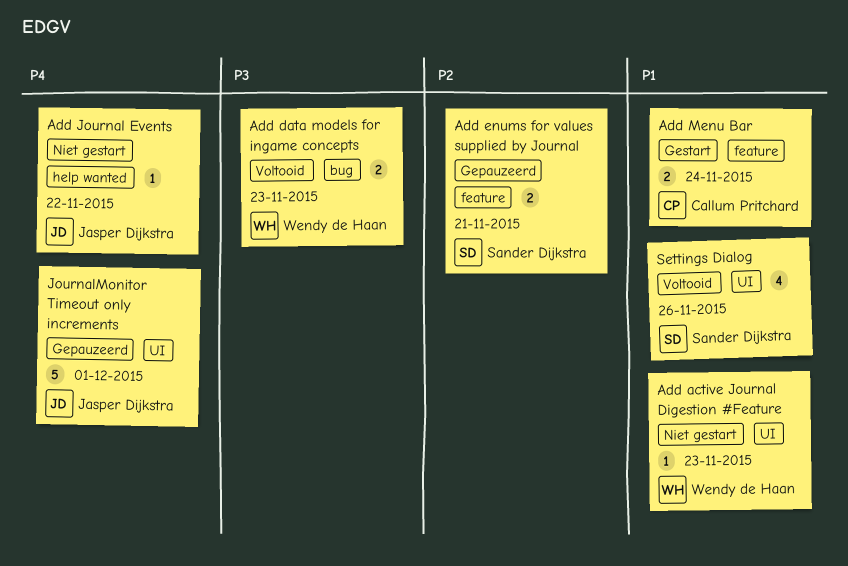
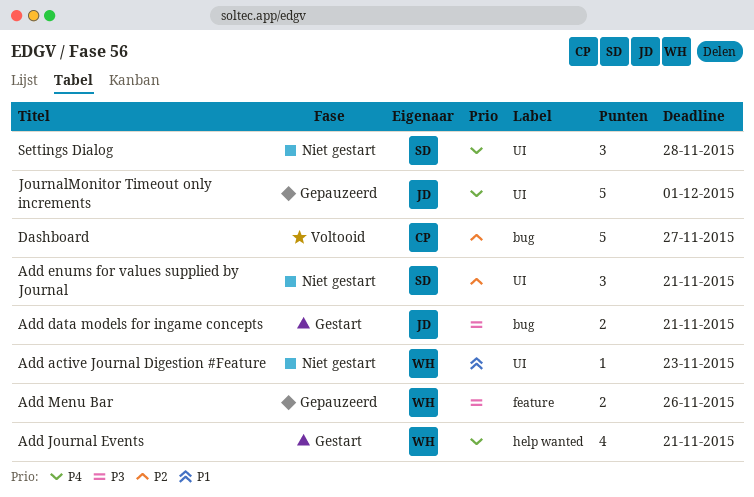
Add data models for ingame concepts, status: Voltooid -> Gestart
Add data models for ingame concepts, owner: Wendy de Haan -> Jasper Dijkstra
Add data models for ingame concepts, due: Nov 23 -> Nov 21
Add enums for values supplied by Journal, status: Gepauzeerd -> Niet gestart
Add enums for values supplied by Journal, label: feature -> UI
Add enums for values supplied by Journal, estimate: 2 -> 3
Add Journal Events, status: Niet gestart -> Gestart
Add Journal Events, owner: Jasper Dijkstra -> Wendy de Haan
Add Journal Events, estimate: 1 -> 4
Add Journal Events, due: Nov 22 -> Nov 21
Add Menu Bar, status: Gestart -> Gepauzeerd
Add Menu Bar, owner: Callum Pritchard -> Wendy de Haan
Add Menu Bar, priority: P1 -> P3
Add Menu Bar, due: Nov 24 -> Nov 26
Dashboard: none -> present
Settings Dialog, status: Voltooid -> Niet gestart
Settings Dialog, priority: P1 -> P4
Settings Dialog, estimate: 4 -> 3
Settings Dialog, due: Nov 26 -> Nov 28

